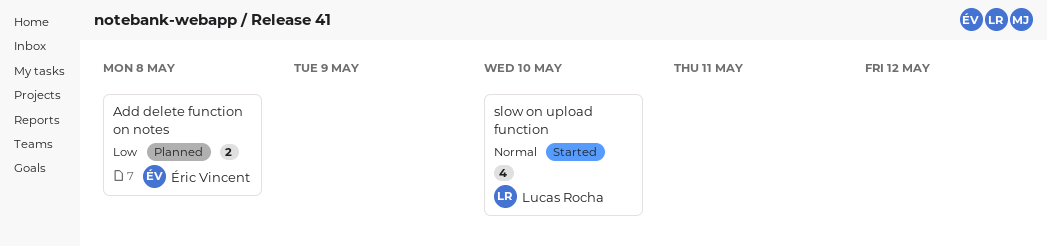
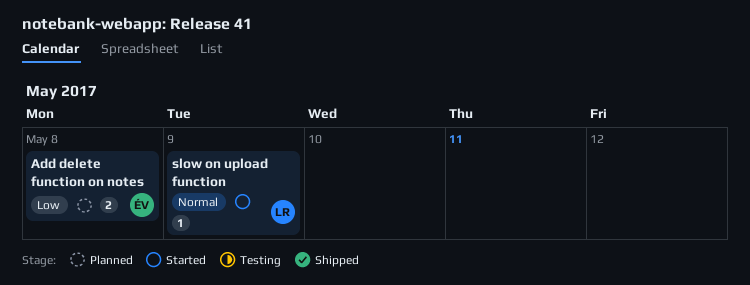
slow on upload function, estimate: 4 -> 1
slow on upload function, due: May 10 -> May 9

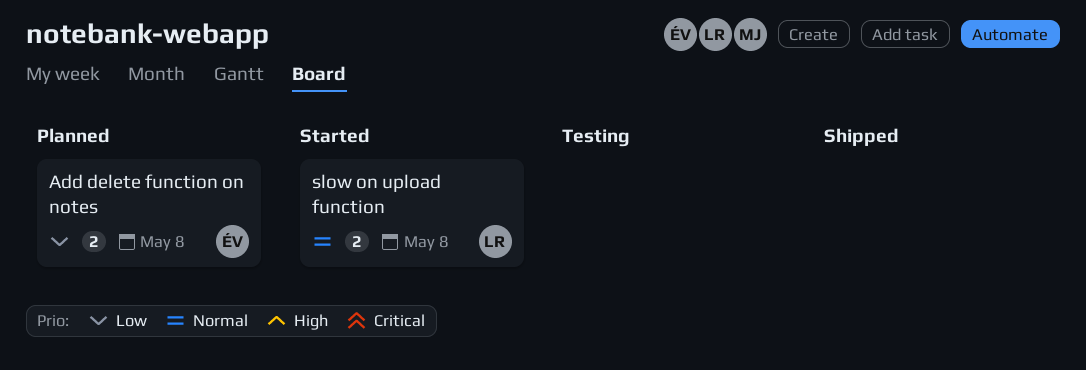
slow on upload function, estimate: 1 -> 2
slow on upload function, due: May 9 -> May 8

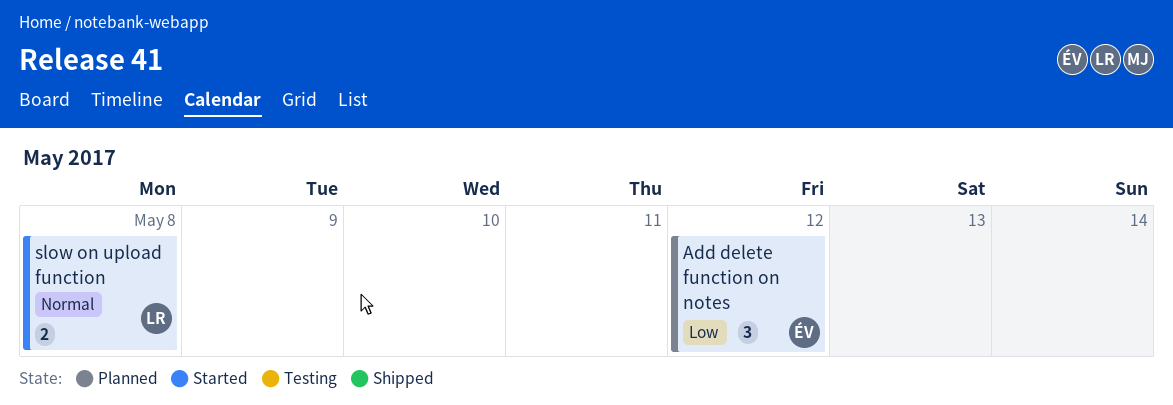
Add delete function on notes, estimate: 2 -> 3
Add delete function on notes, due: May 8 -> May 12

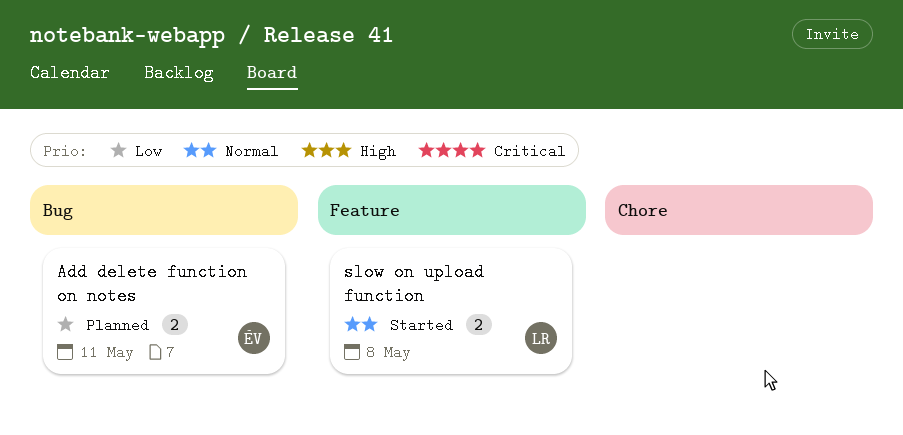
Add delete function on notes, estimate: 3 -> 2
Add delete function on notes, due: May 12 -> May 11

